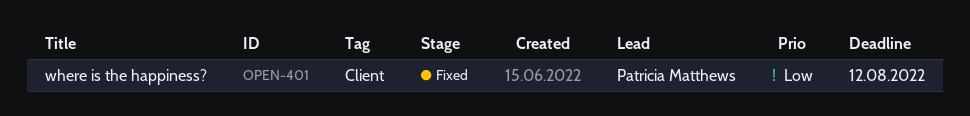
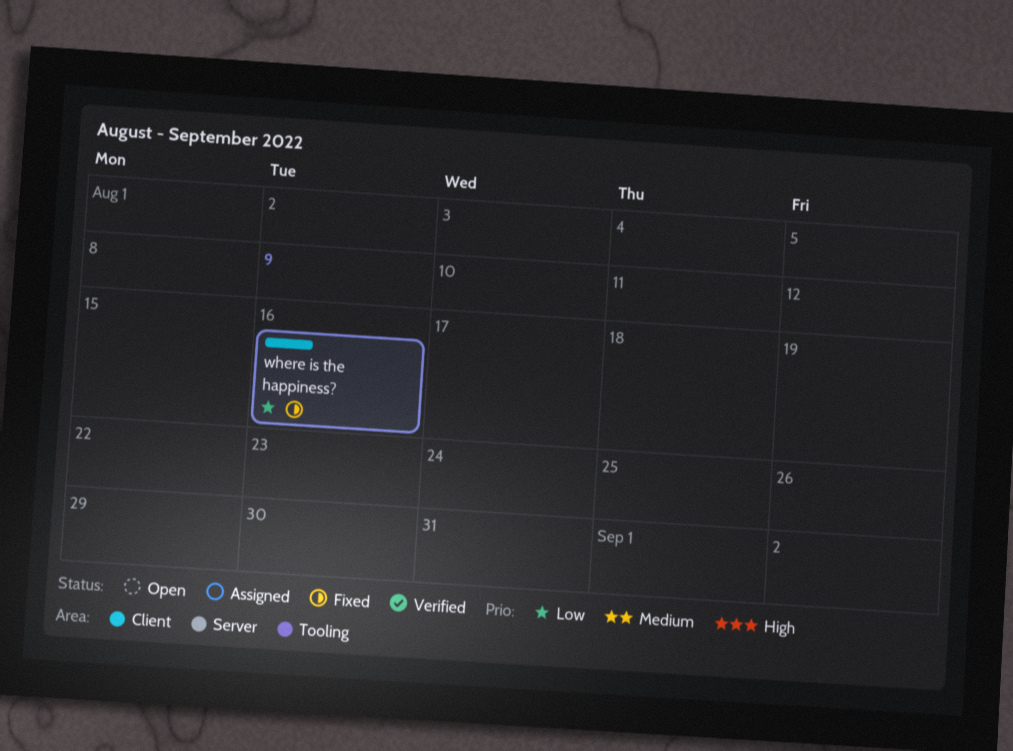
where is the happiness?, due: Aug 12 -> Aug 16

